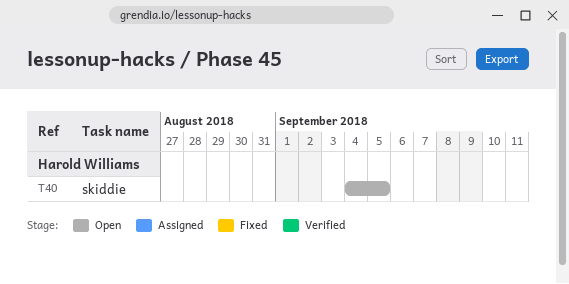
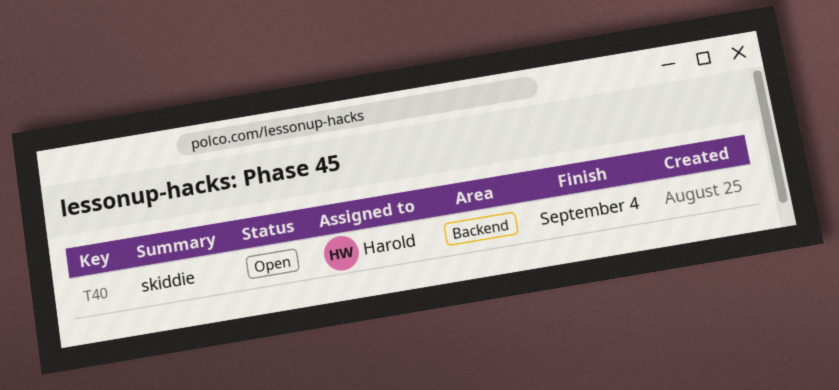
T40, due: Sep 5 -> Sep 4

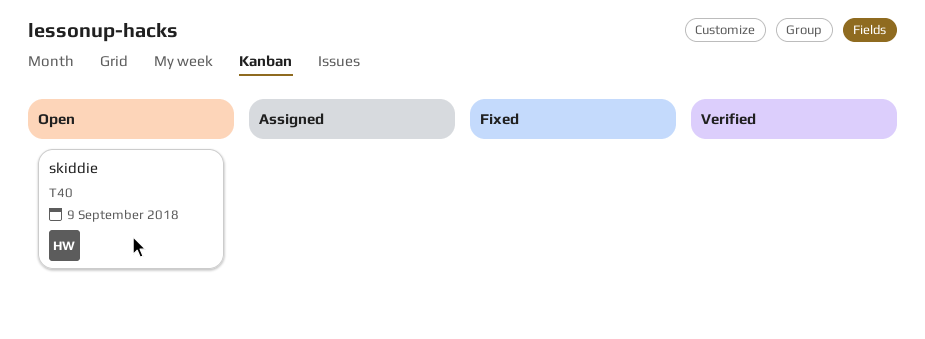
T40, due: Sep 4 -> Sep 9

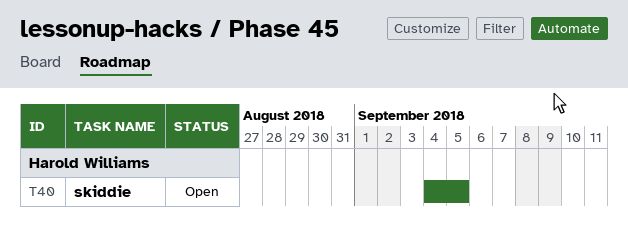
T40, due: Sep 9 -> Sep 5

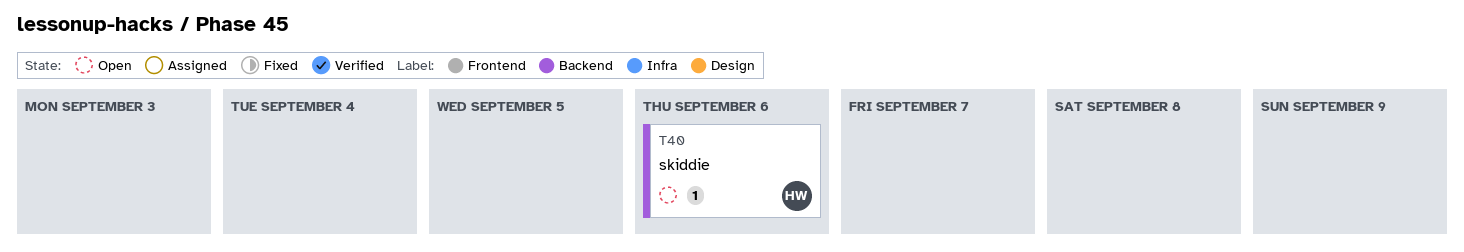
T40, due: Sep 5 -> Sep 6

